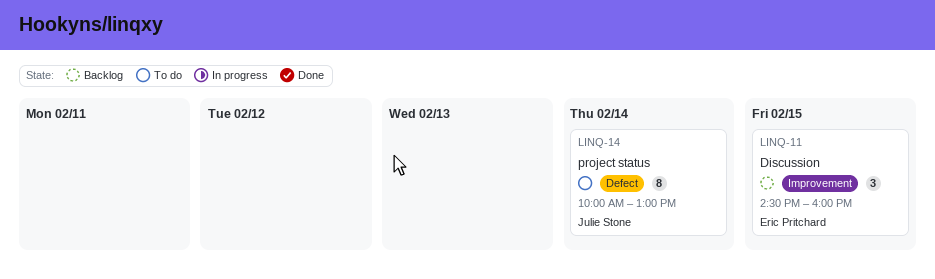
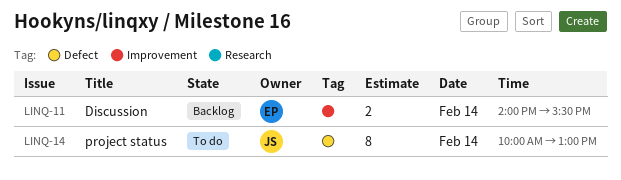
LINQ-11, estimate: 3 -> 2
LINQ-11, day: Feb 15 -> Feb 14
LINQ-11, begins: 14:30 -> 14:00
LINQ-11, ends: 16:00 -> 15:30

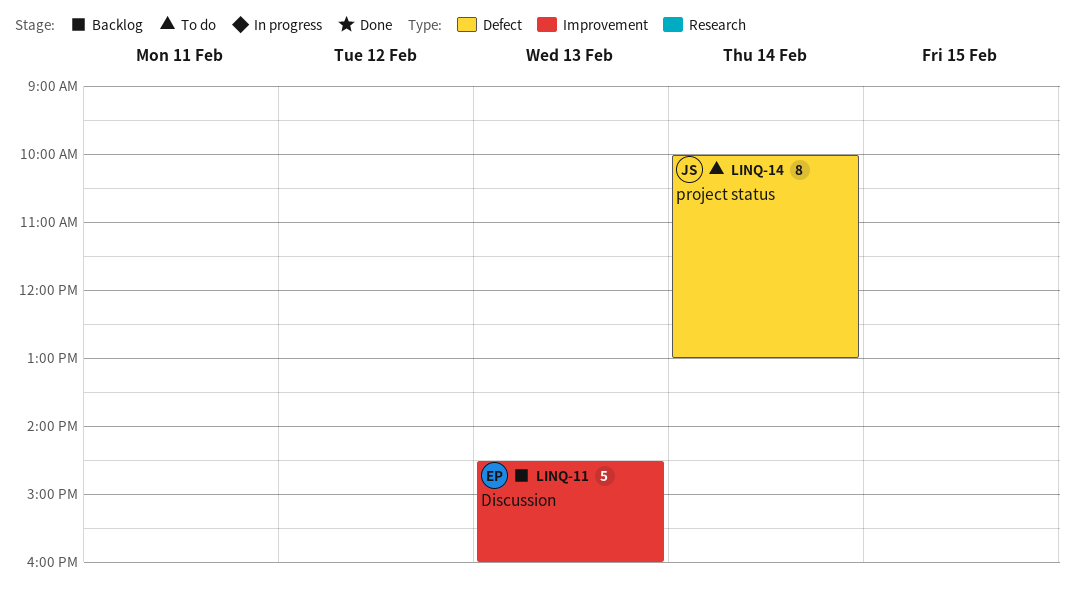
LINQ-11, estimate: 2 -> 5
LINQ-11, day: Feb 14 -> Feb 13
LINQ-11, begins: 14:00 -> 14:30
LINQ-11, ends: 15:30 -> 16:00

